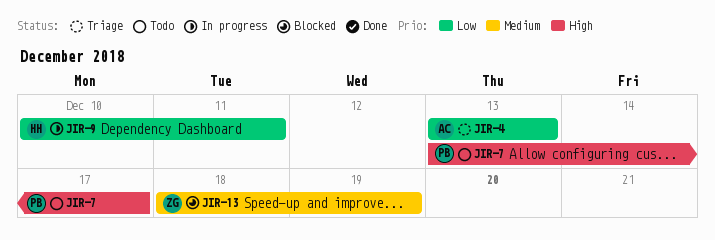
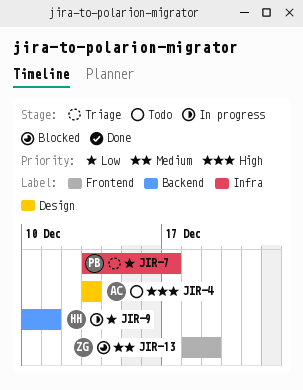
JIR-4, status: Triage -> Todo
JIR-4, priority: Low -> High
JIR-7, status: Todo -> Triage
JIR-7, priority: High -> Low

